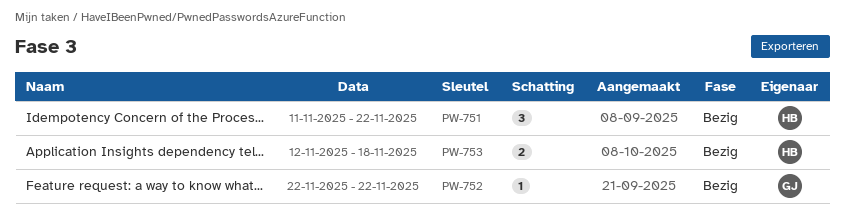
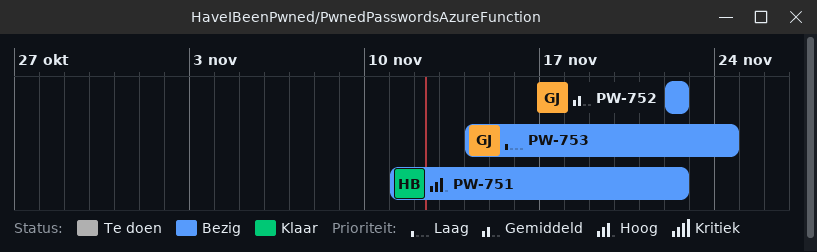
PW-753, owner: HB -> GJ
PW-753, start: Nov 12 -> Nov 14
PW-753, due: Nov 18 -> Nov 24

